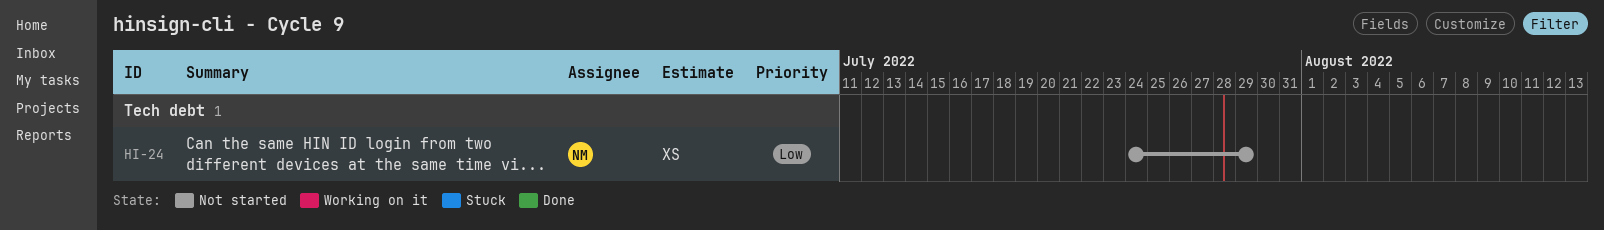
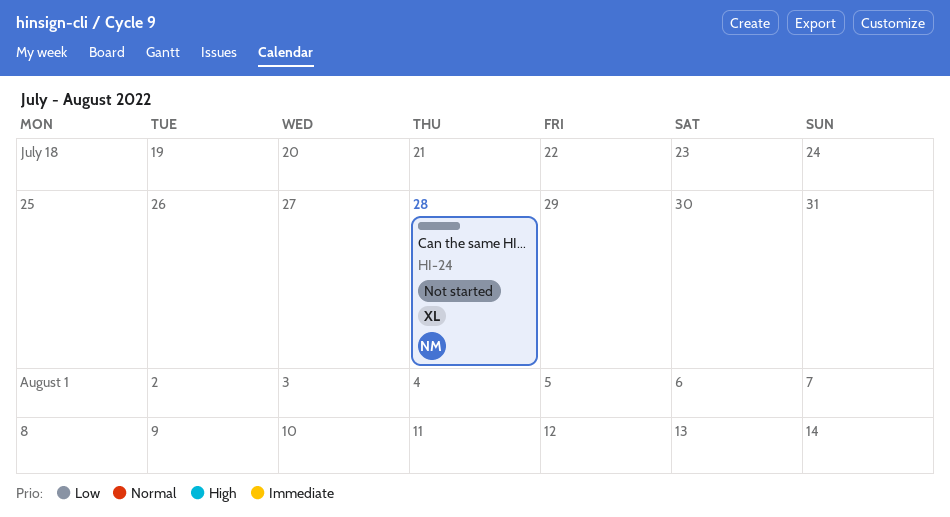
HI-24, estimate: XS -> XL
HI-24, due: Jul 29 -> Jul 28

